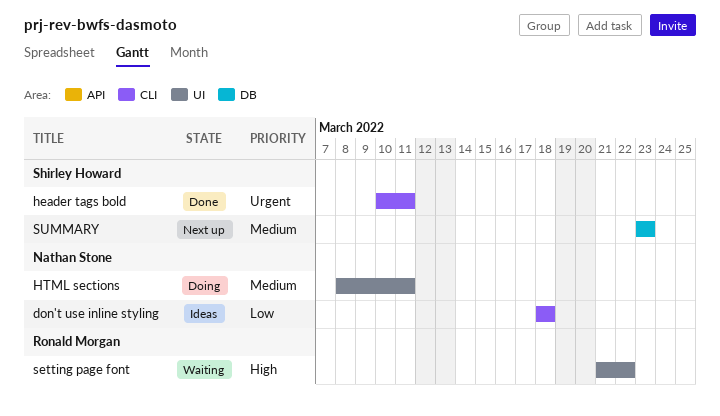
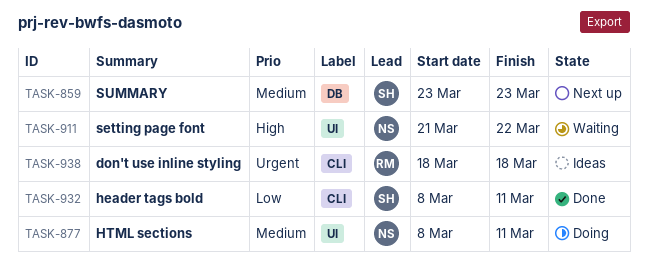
don't use inline styling, owner: Nathan Stone -> Ronald Morgan
don't use inline styling, priority: Low -> Urgent
header tags bold, priority: Urgent -> Low
header tags bold, start: Mar 10 -> Mar 8
setting page font, owner: Ronald Morgan -> Nathan Stone

